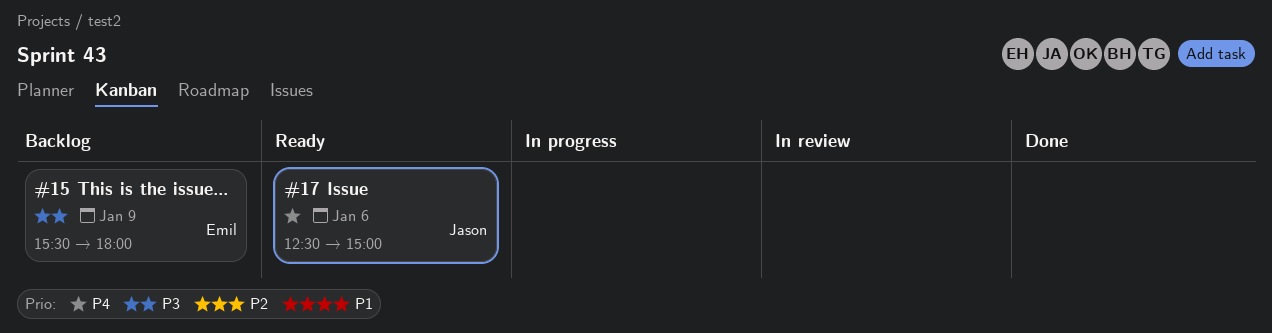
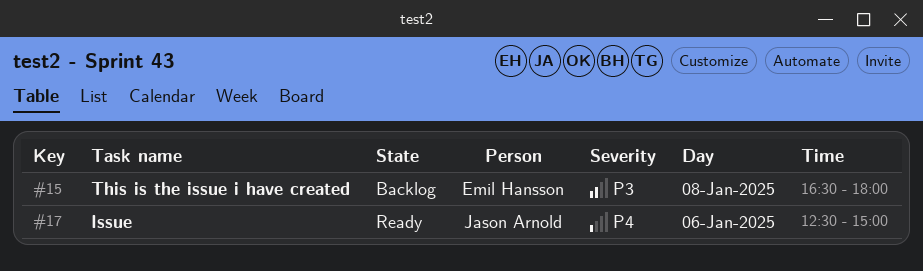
#15, day: Jan 9 -> Jan 8
#15, begins: 15:30 -> 16:30

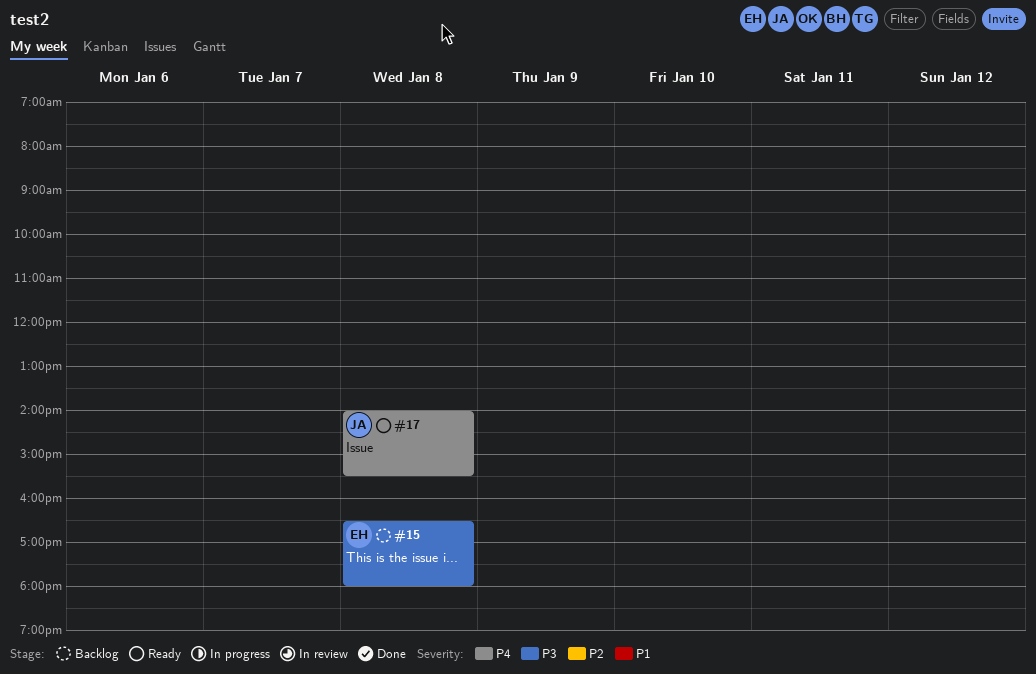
#17, day: Jan 6 -> Jan 8
#17, begins: 12:30 -> 14:00
#17, ends: 15:00 -> 15:30

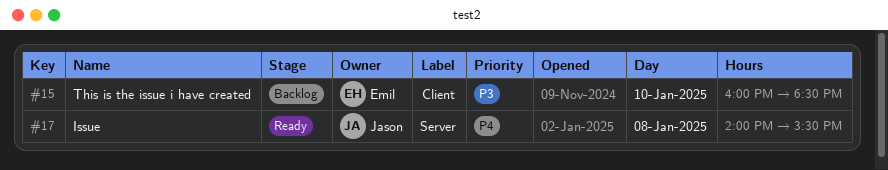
#15, day: Jan 8 -> Jan 10
#15, begins: 16:30 -> 16:00
#15, ends: 18:00 -> 18:30

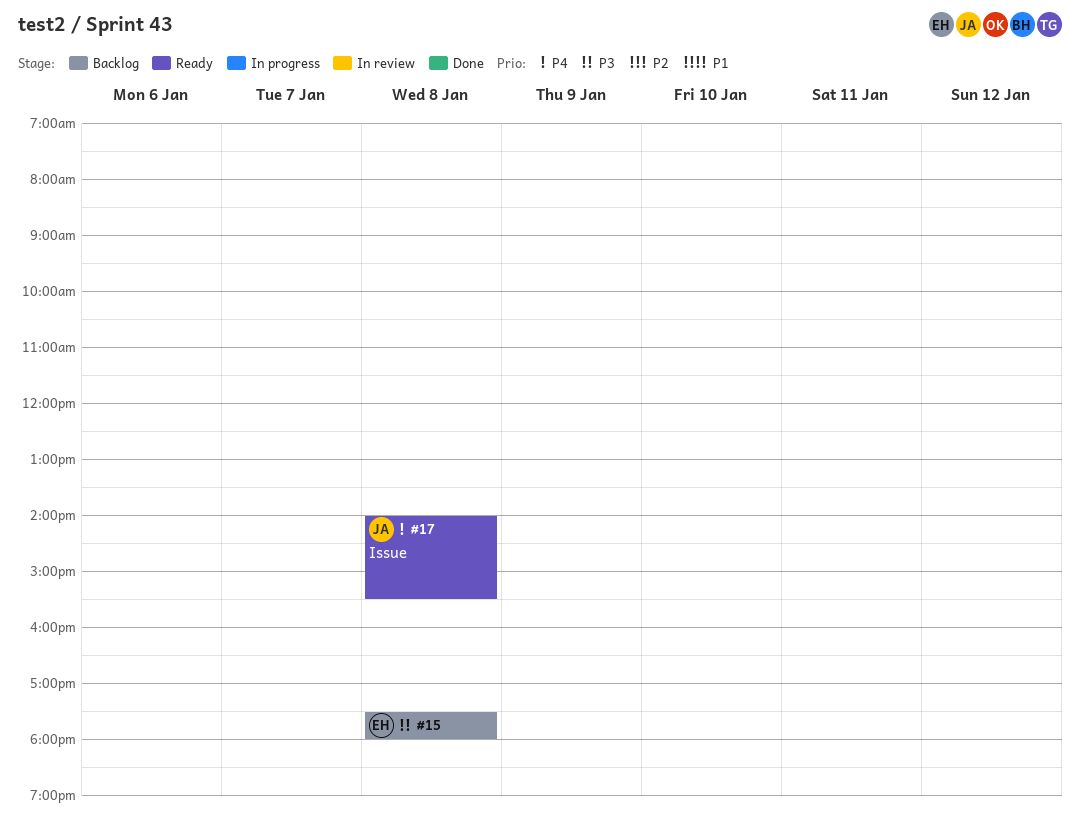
#15, day: Jan 10 -> Jan 8
#15, begins: 16:00 -> 17:30
#15, ends: 18:30 -> 18:00

